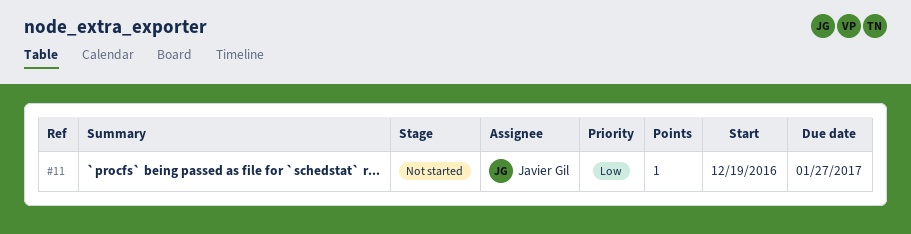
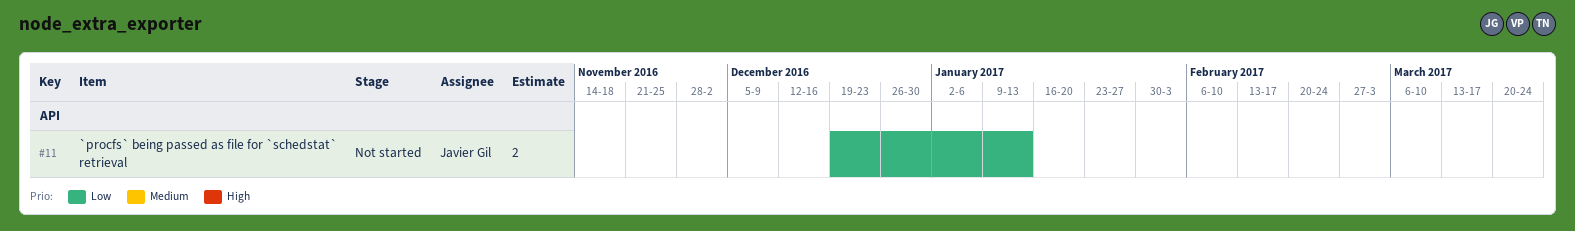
#11, estimate: 1 -> 2
#11, due: Jan 27 -> Jan 13

